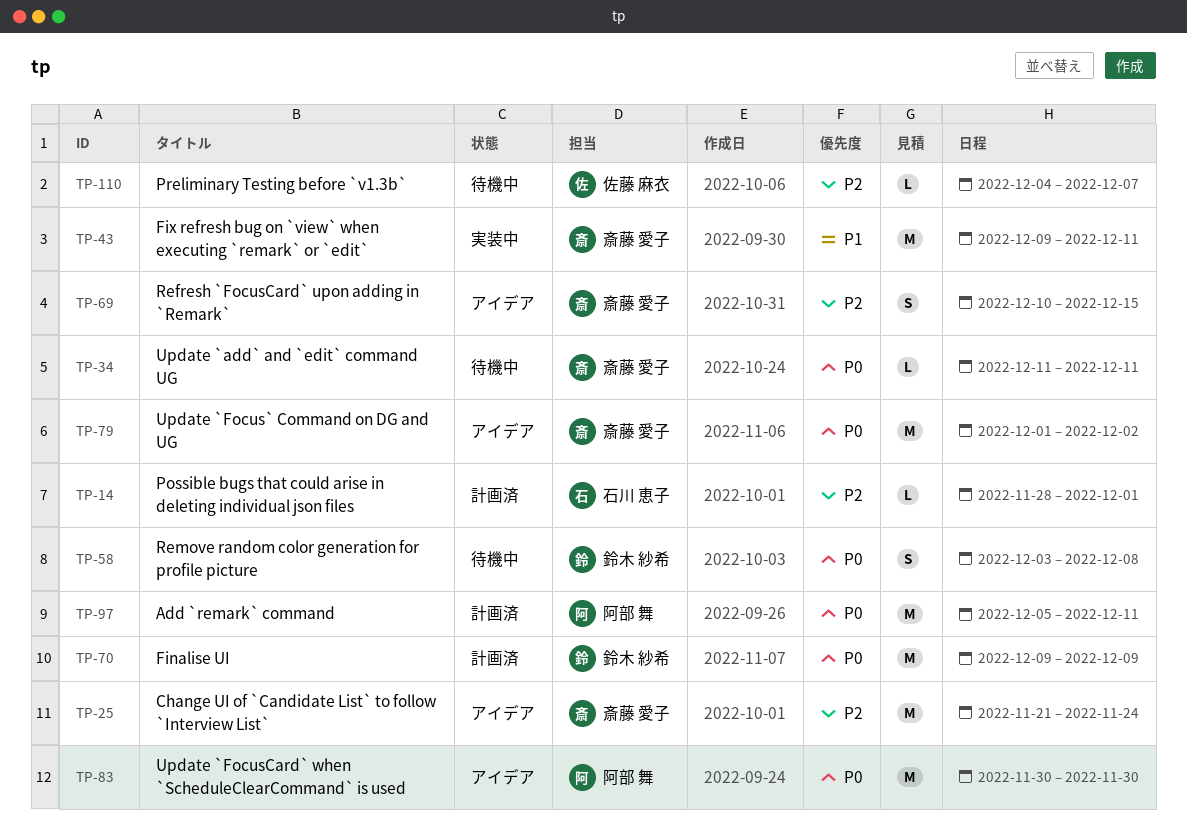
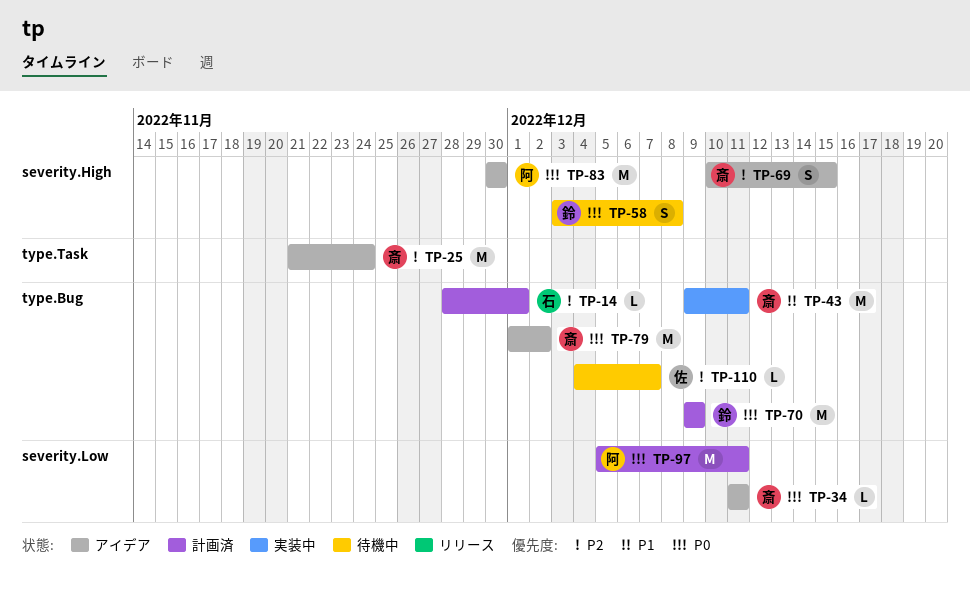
TP-34, status: 待機中 -> アイデア

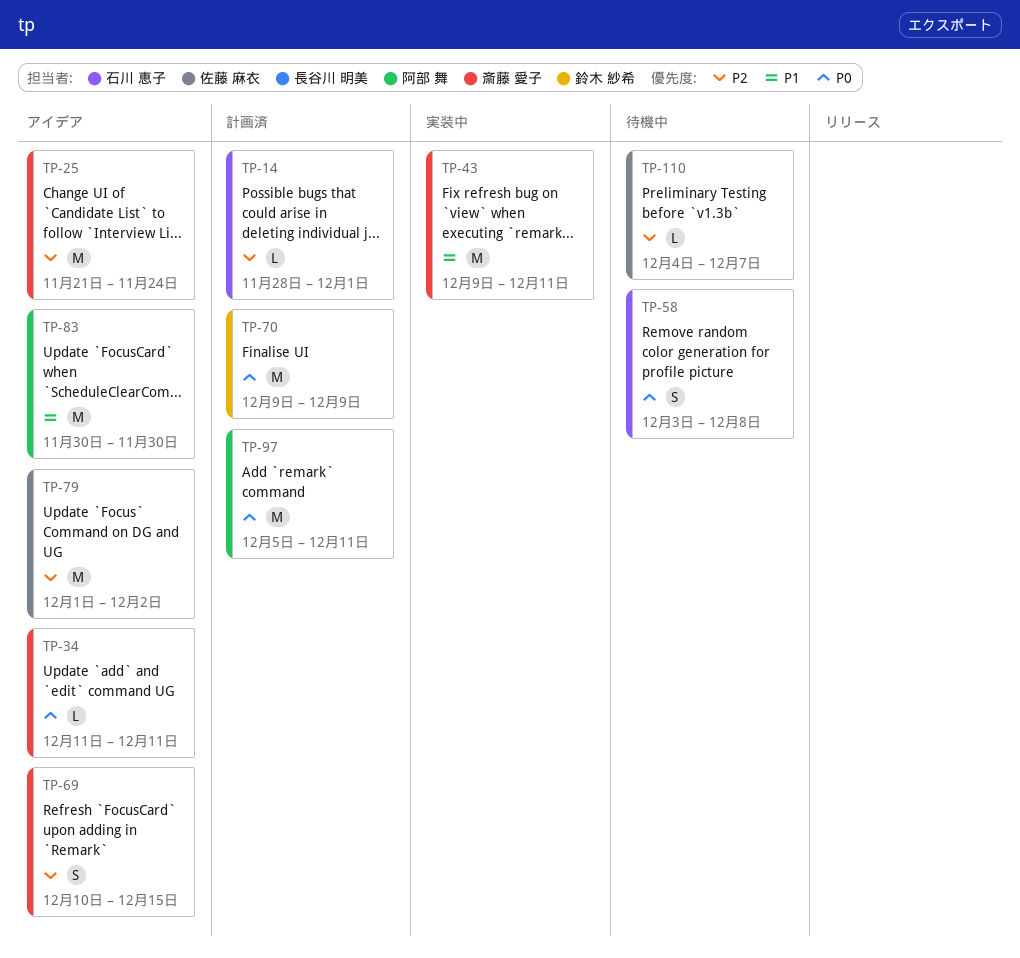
TP-58, owner: 鈴木 紗希 -> 石川 恵子
TP-79, owner: 斎藤 愛子 -> 佐藤 麻衣
TP-79, priority: P0 -> P2
TP-83, priority: P0 -> P1

